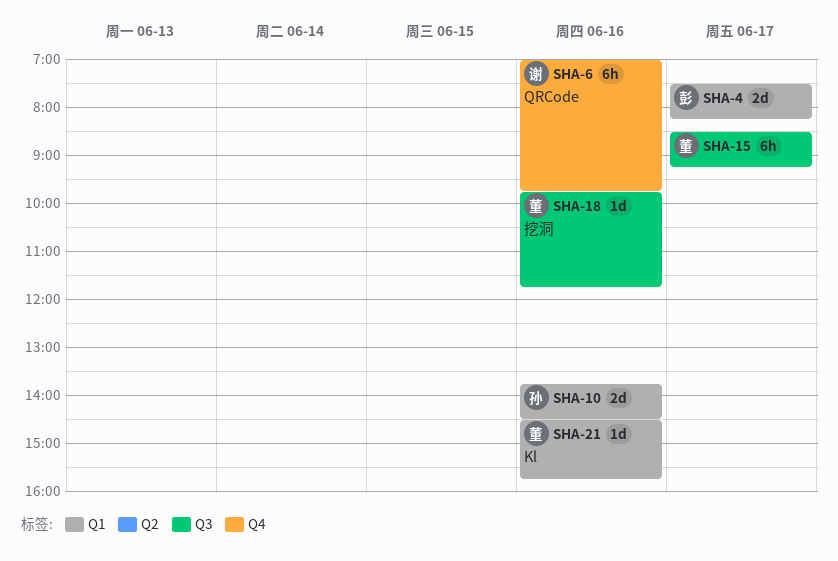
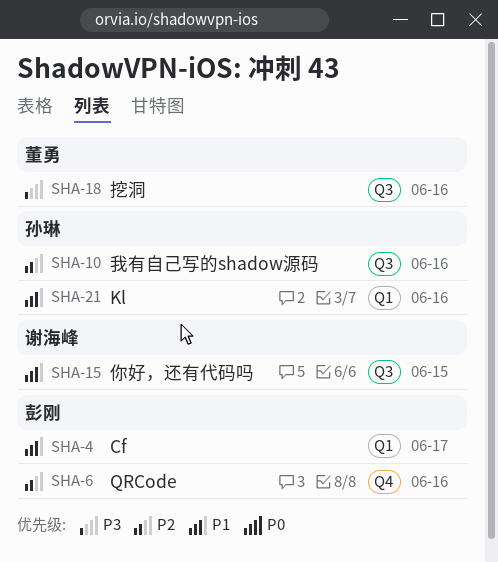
SHA-6, owner: 谢海峰 -> 彭刚
SHA-10, label: Q1 -> Q3
SHA-15, owner: 董勇 -> 谢海峰
SHA-15, day: Jun 17 -> Jun 15
SHA-21, owner: 董勇 -> 孙琳

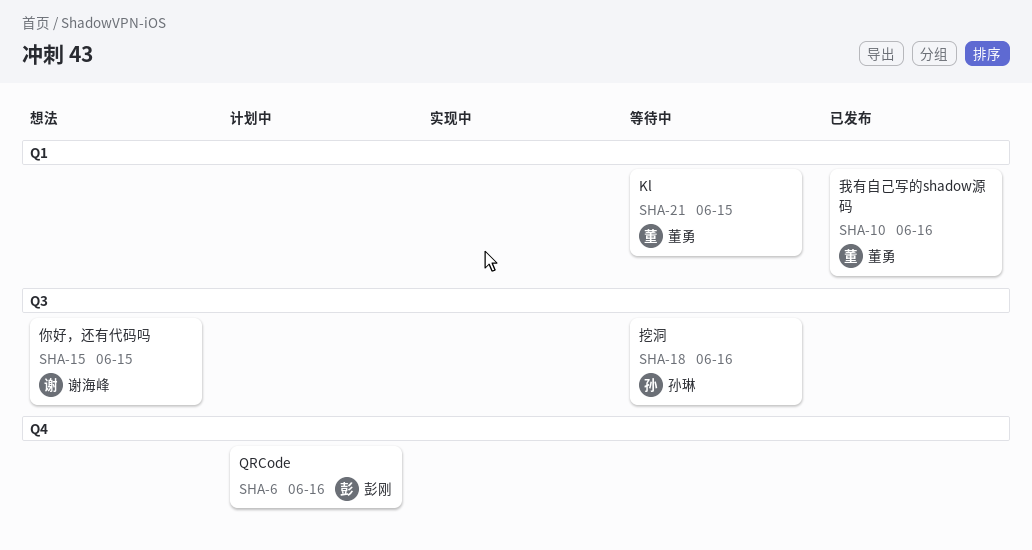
SHA-4: present -> none
SHA-10, owner: 孙琳 -> 董勇
SHA-10, label: Q3 -> Q1
SHA-18, owner: 董勇 -> 孙琳
SHA-21, owner: 孙琳 -> 董勇
SHA-21, day: Jun 16 -> Jun 15

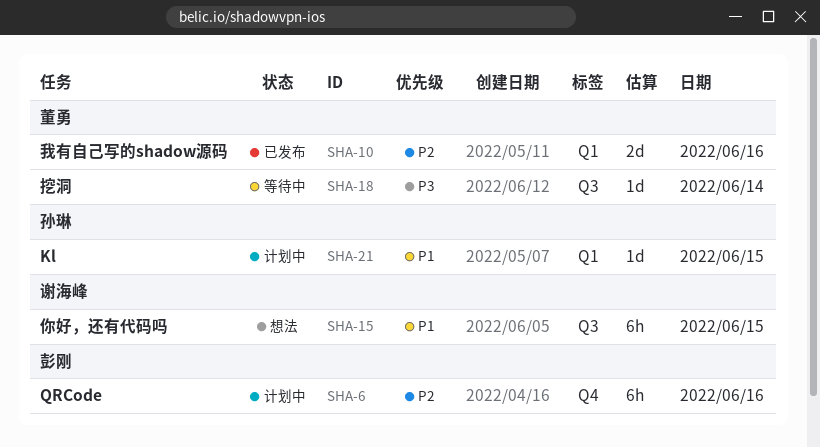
SHA-18, owner: 孙琳 -> 董勇
SHA-18, day: Jun 16 -> Jun 14
SHA-21, status: 等待中 -> 计划中
SHA-21, owner: 董勇 -> 孙琳

